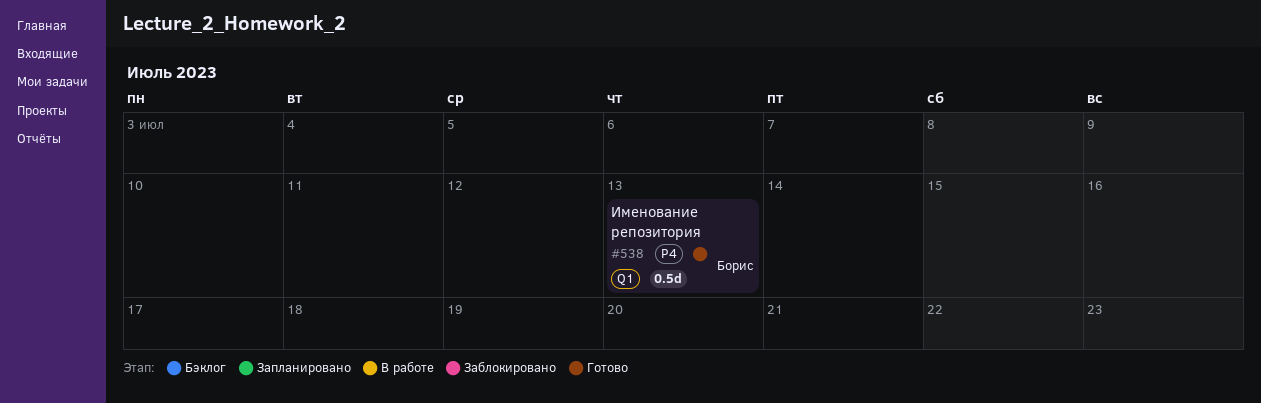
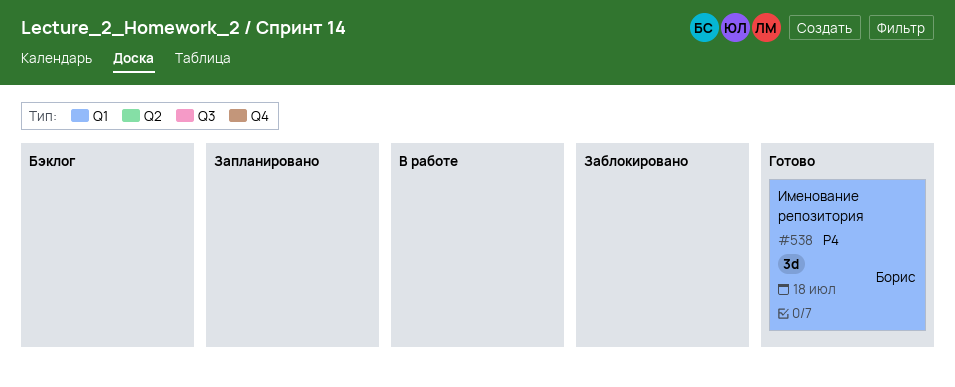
#538, estimate: 0.5d -> 3d
#538, due: Jul 13 -> Jul 18

